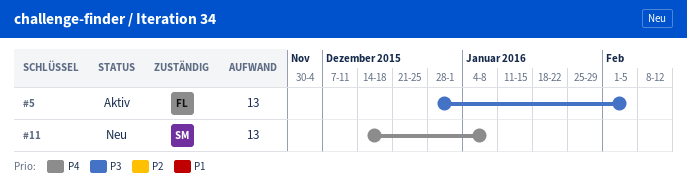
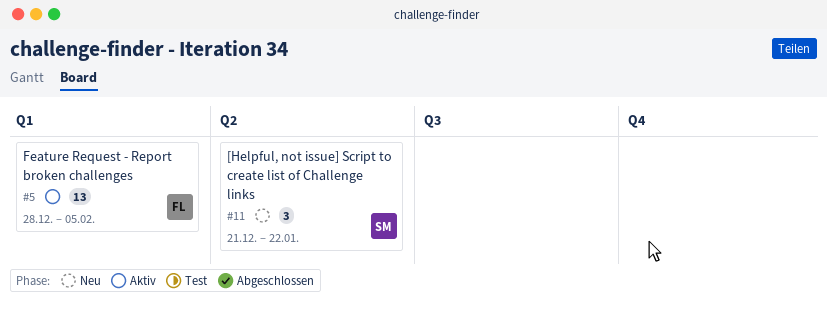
#11, estimate: 13 -> 3
#11, start: Dec 14 -> Dec 21
#11, due: Jan 8 -> Jan 22

